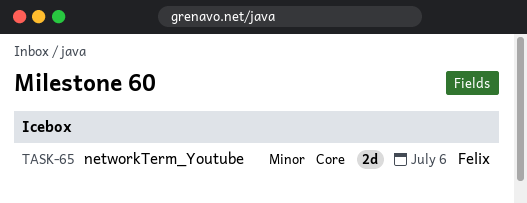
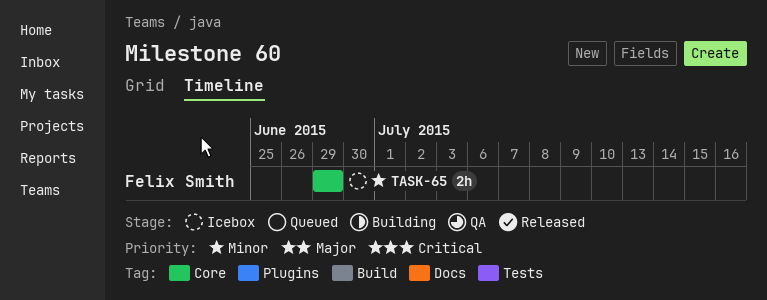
TASK-65, estimate: 2d -> 2h
TASK-65, due: Jul 6 -> Jun 29

